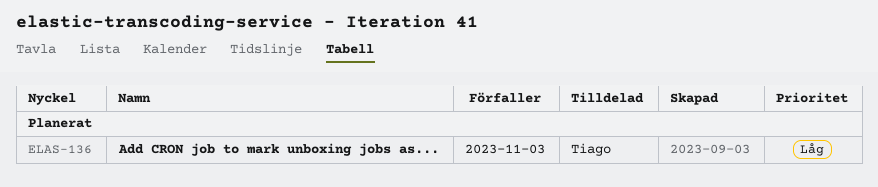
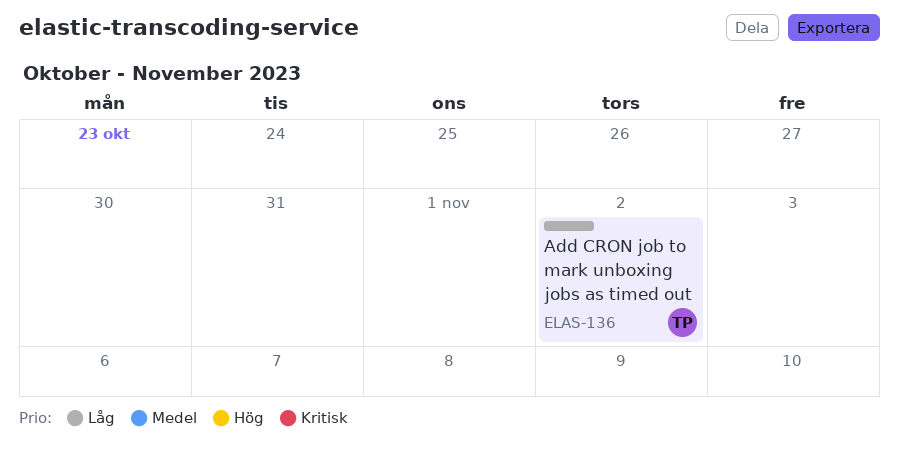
ELAS-136, due: Nov 3 -> Nov 2

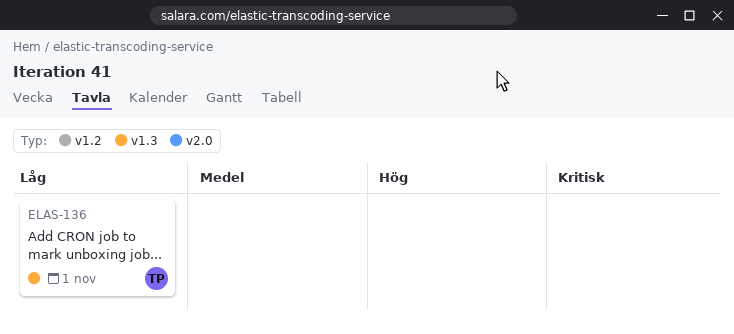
ELAS-136, due: Nov 2 -> Nov 1

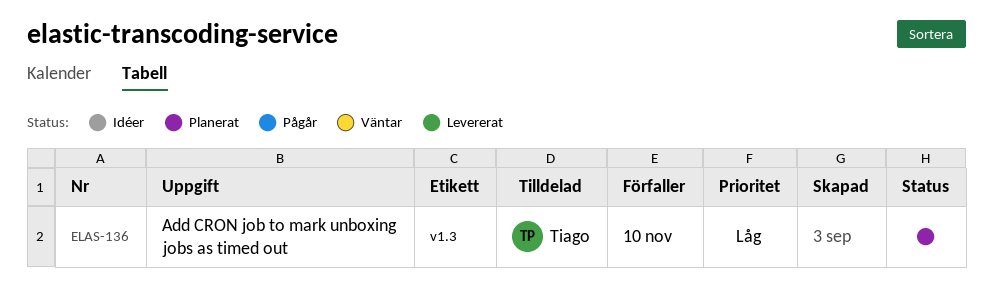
ELAS-136, due: Nov 1 -> Nov 10

